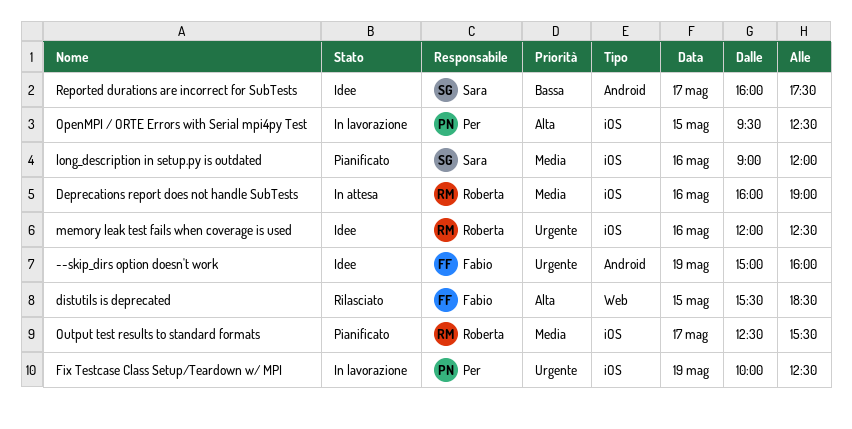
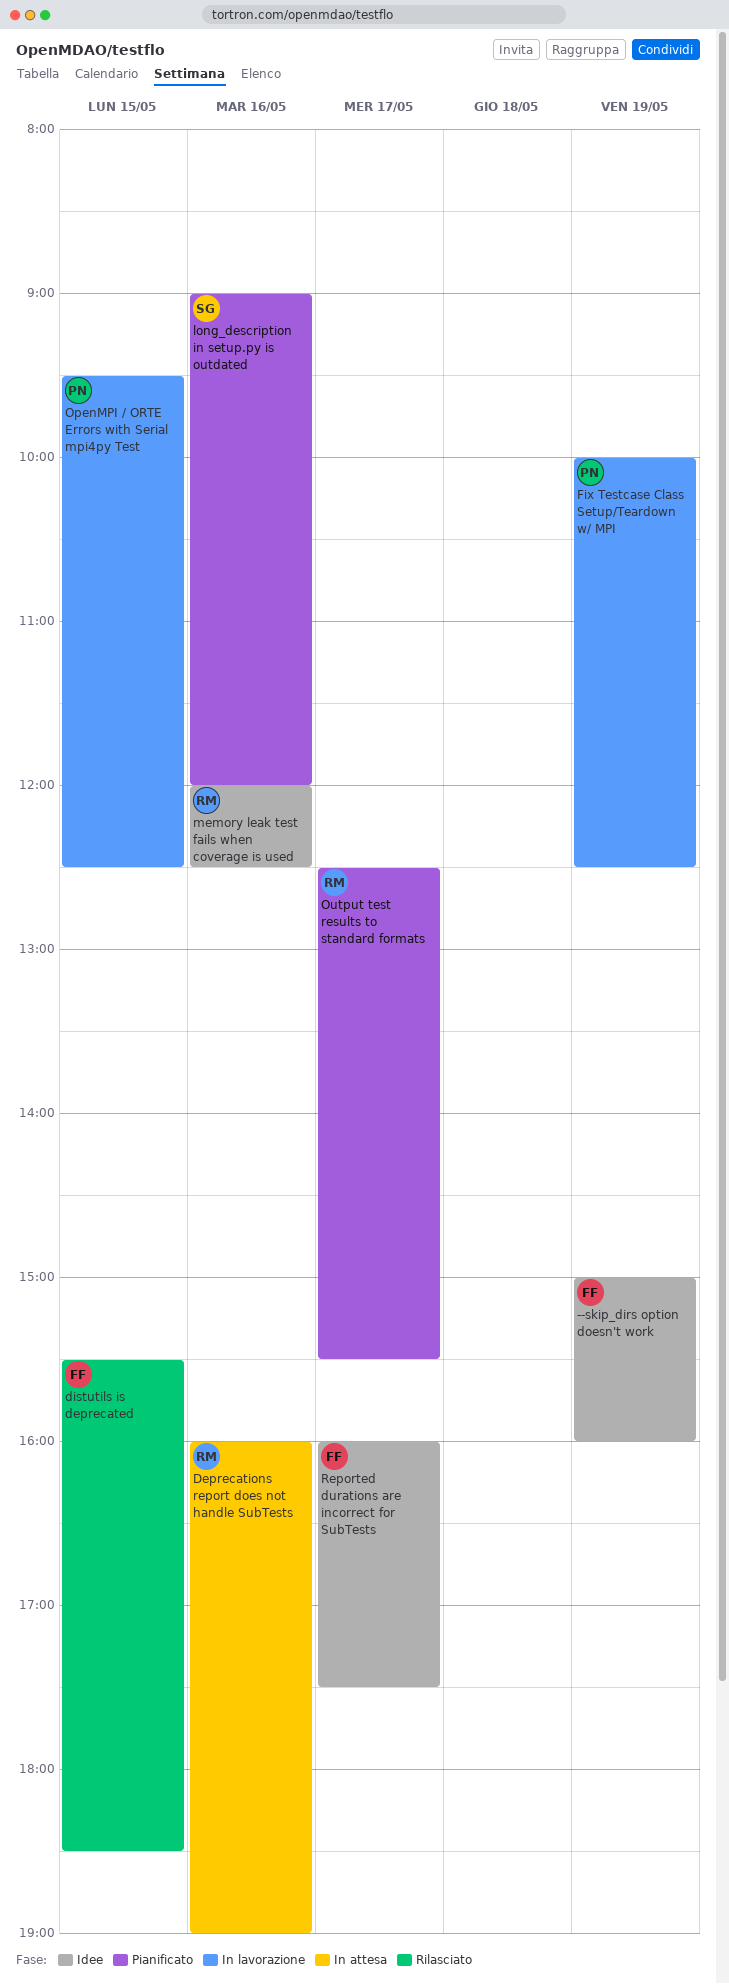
Reported durations are incorrect for SubTests, owner: Sara -> Fabio

